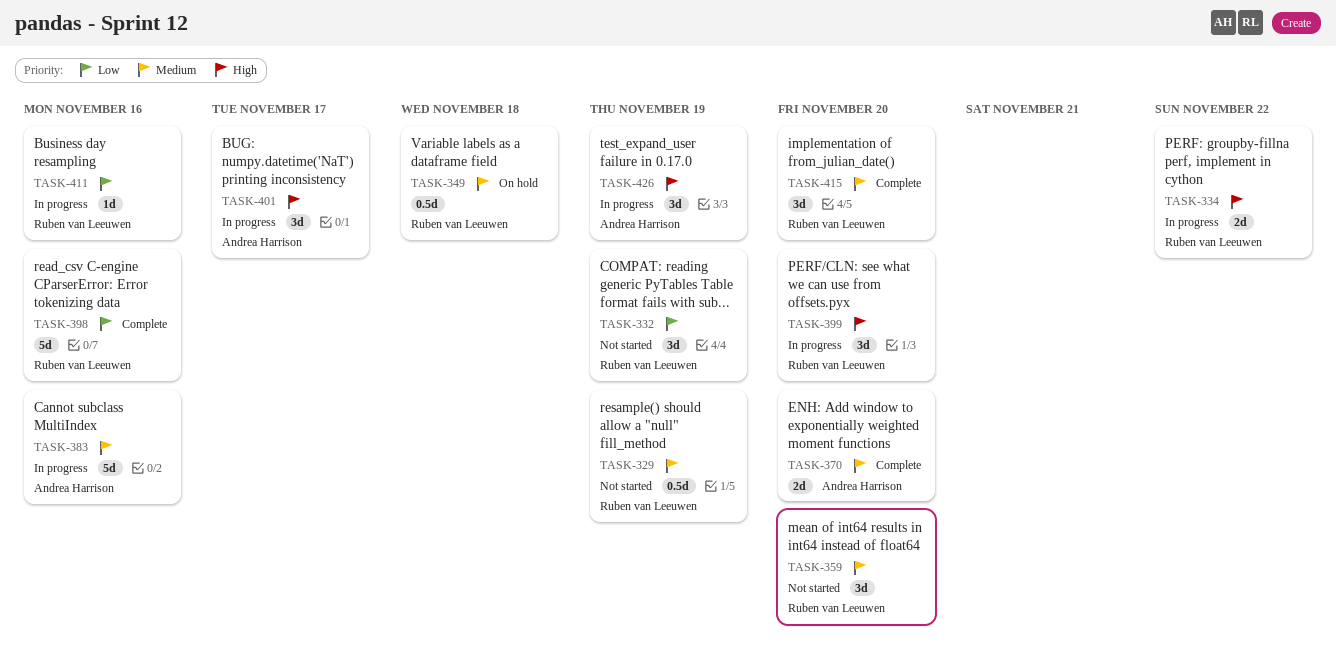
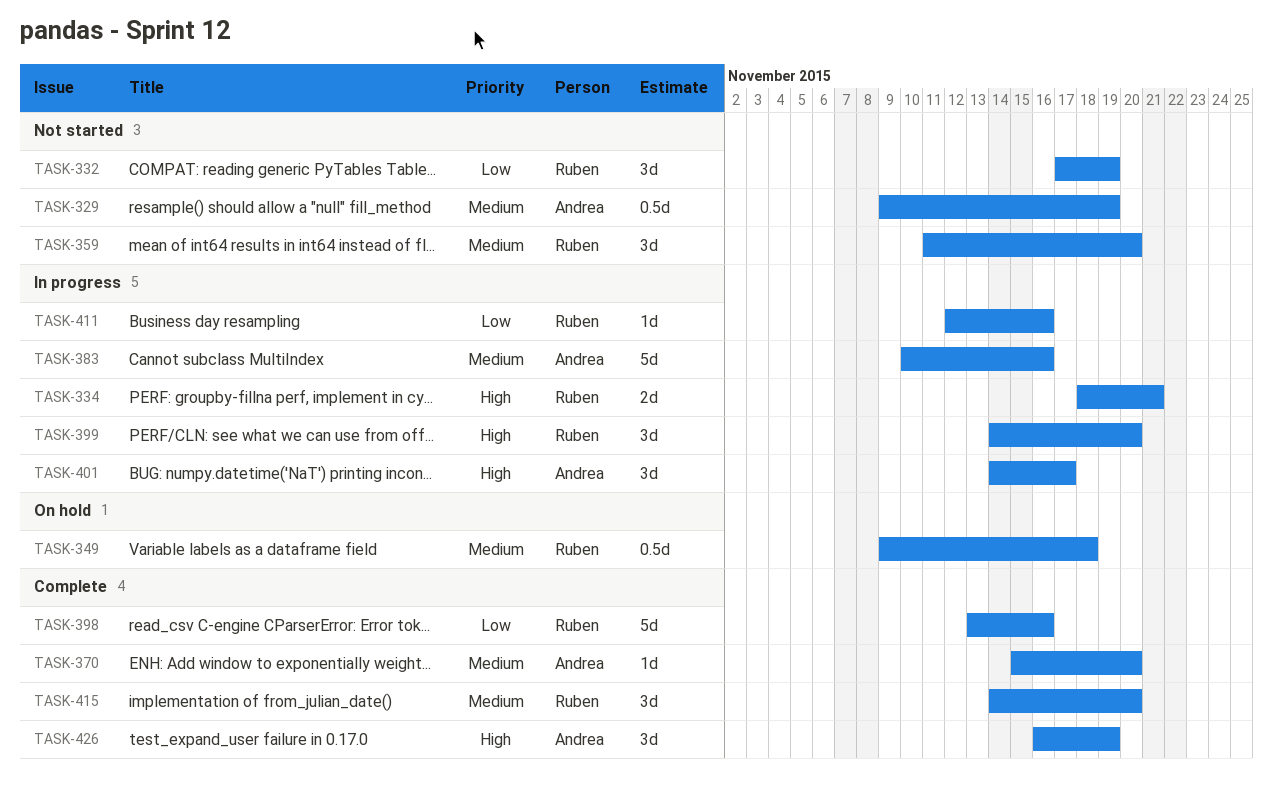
TASK-329, owner: Ruben van Leeuwen -> Andrea Harrison
TASK-334, due: Nov 22 -> Nov 21
TASK-370, estimate: 2d -> 1d
TASK-426, status: In progress -> Complete

